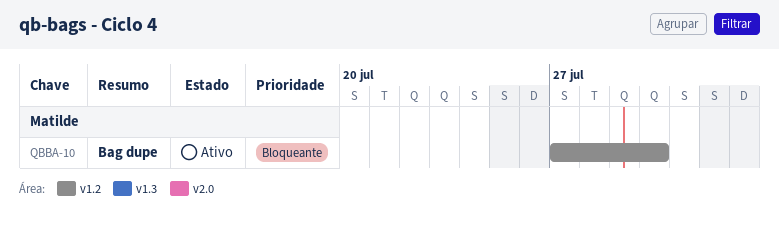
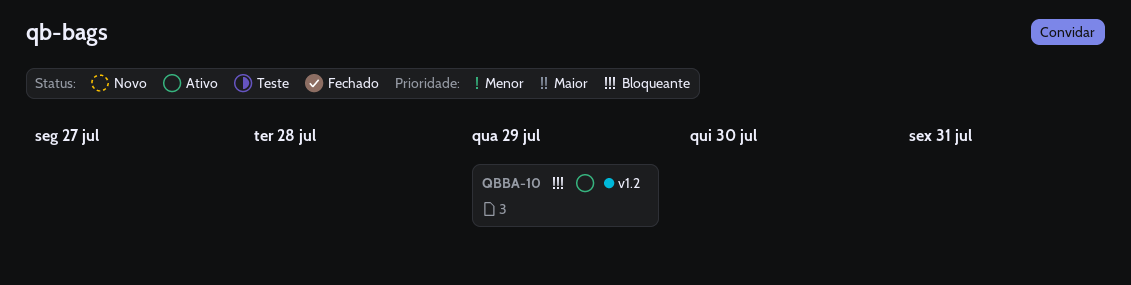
QBBA-10, due: Jul 30 -> Jul 29

